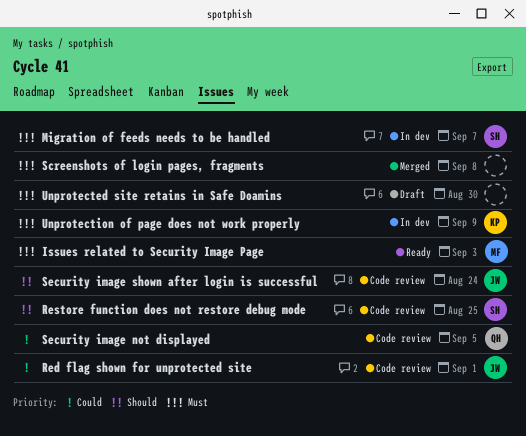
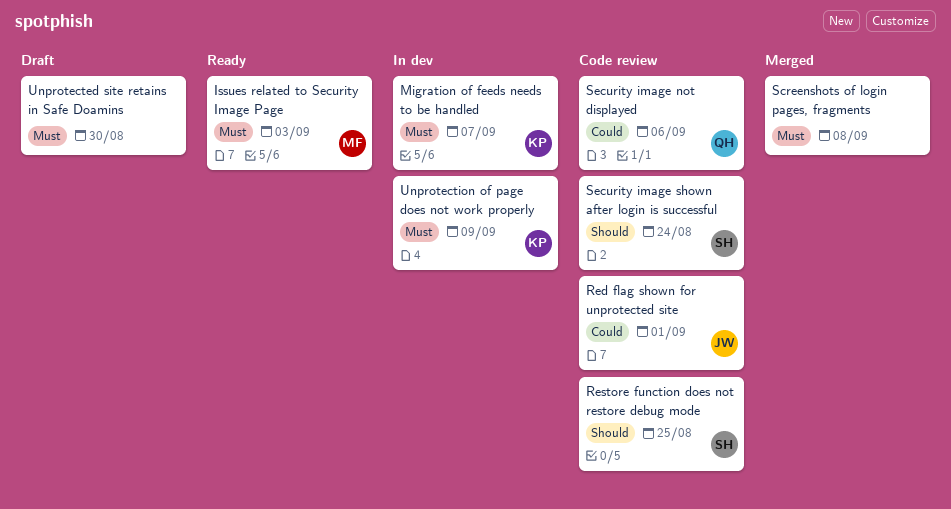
Migration of feeds needs to be handled, owner: SH -> KP
Security image not displayed, due: Sep 5 -> Sep 6
Security image shown after login is successful, owner: JW -> SH

